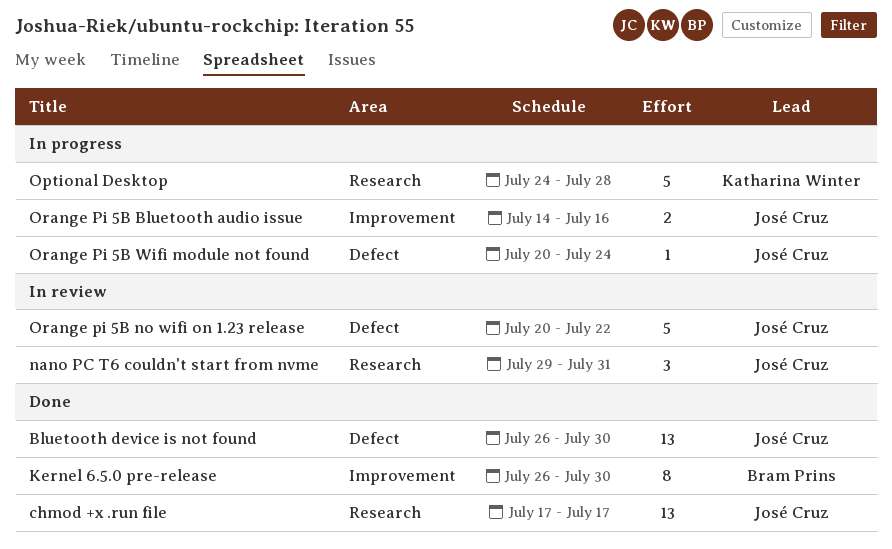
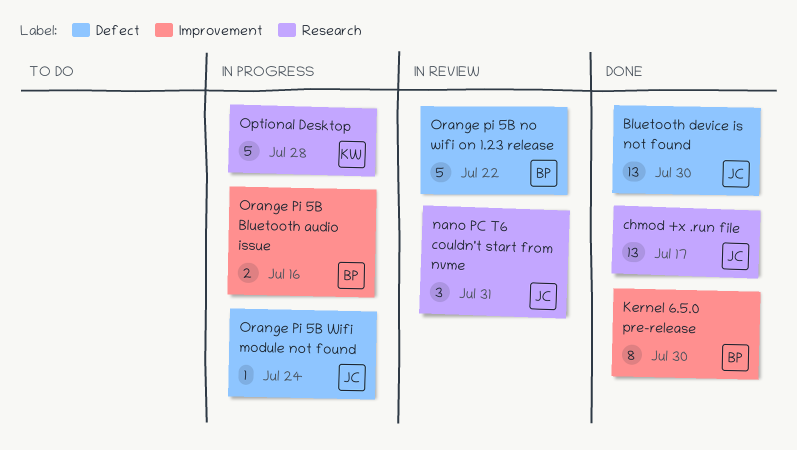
Orange Pi 5B Bluetooth audio issue, owner: José Cruz -> Bram Prins
Orange pi 5B no wifi on 1.23 release, owner: José Cruz -> Bram Prins

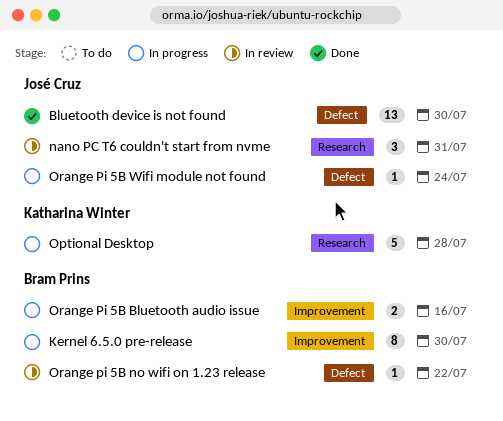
chmod +x .run file: present -> none
Kernel 6.5.0 pre-release, status: Done -> In progress
Orange pi 5B no wifi on 1.23 release, estimate: 5 -> 1

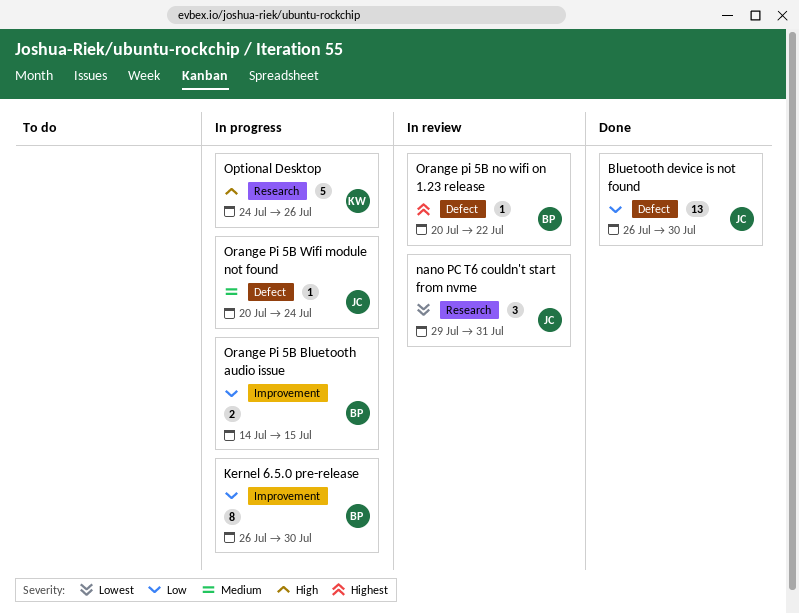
Optional Desktop, due: Jul 28 -> Jul 26
Orange Pi 5B Bluetooth audio issue, due: Jul 16 -> Jul 15

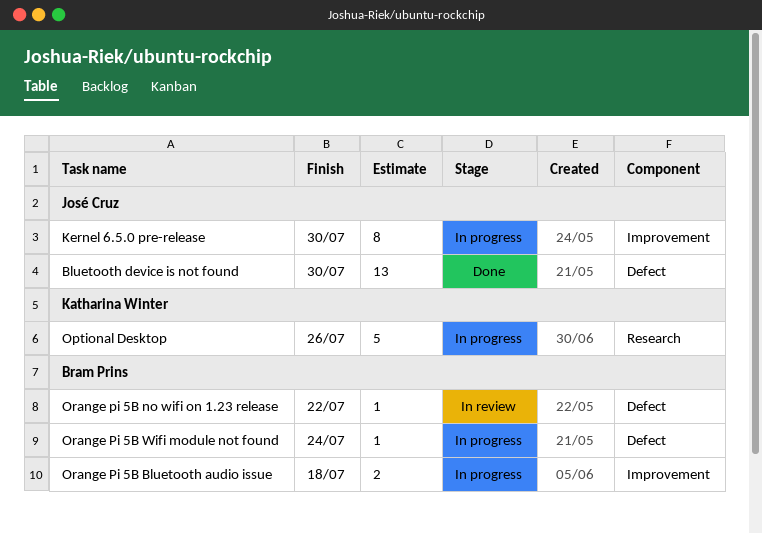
Kernel 6.5.0 pre-release, owner: Bram Prins -> José Cruz
nano PC T6 couldn't start from nvme: present -> none
Orange Pi 5B Bluetooth audio issue, due: Jul 15 -> Jul 18
Orange Pi 5B Wifi module not found, owner: José Cruz -> Bram Prins

